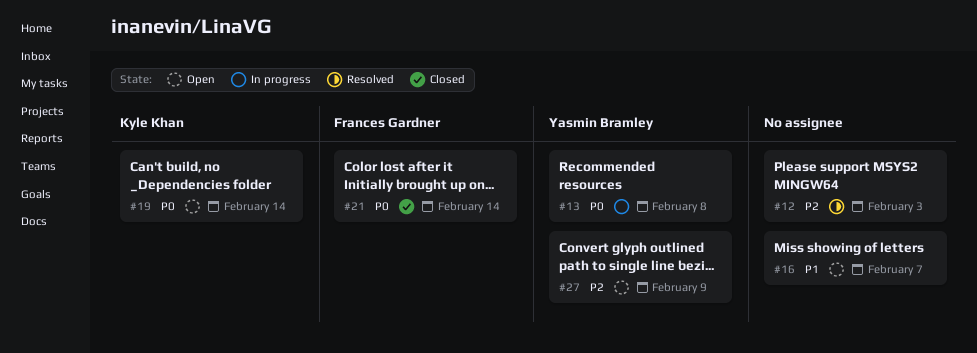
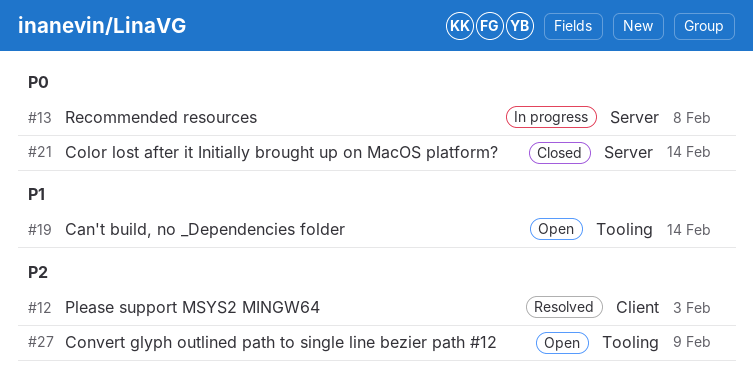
#16: present -> none
#19, priority: P0 -> P1

